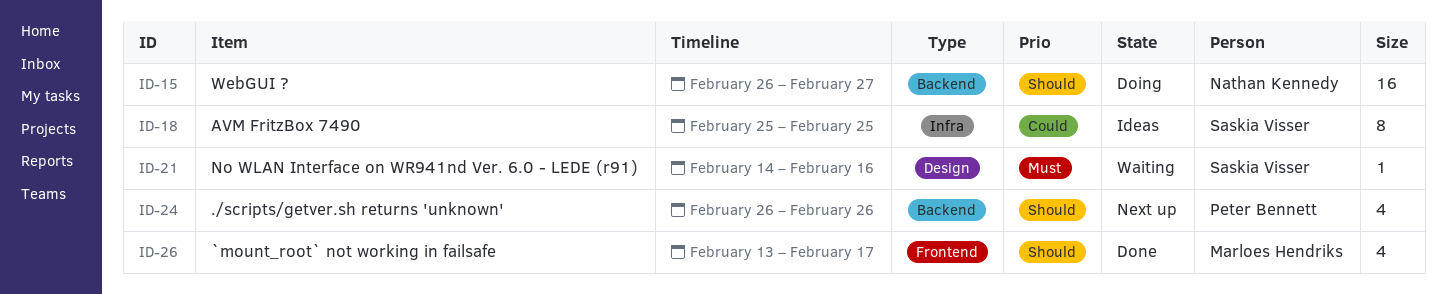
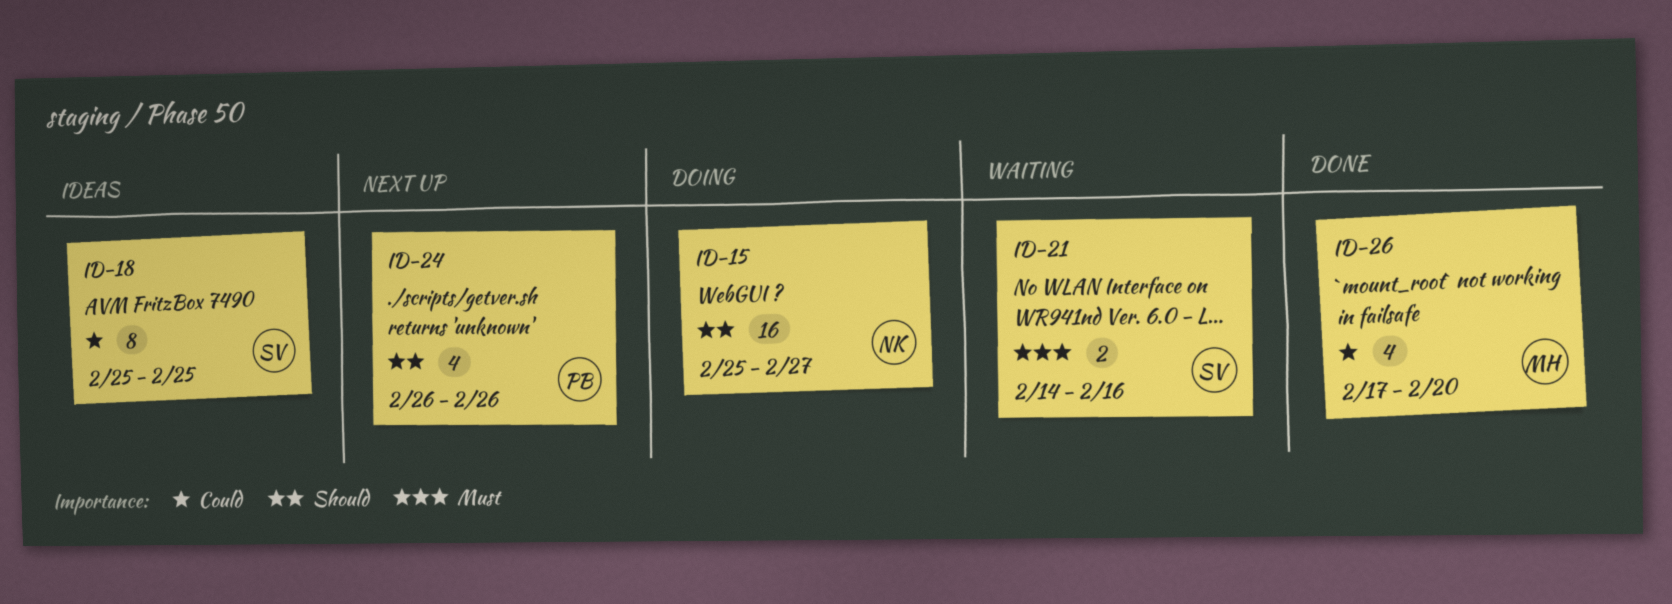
ID-15, start: Feb 26 -> Feb 25
ID-21, estimate: 1 -> 2
ID-26, priority: Should -> Could
ID-26, start: Feb 13 -> Feb 17
ID-26, due: Feb 17 -> Feb 20

